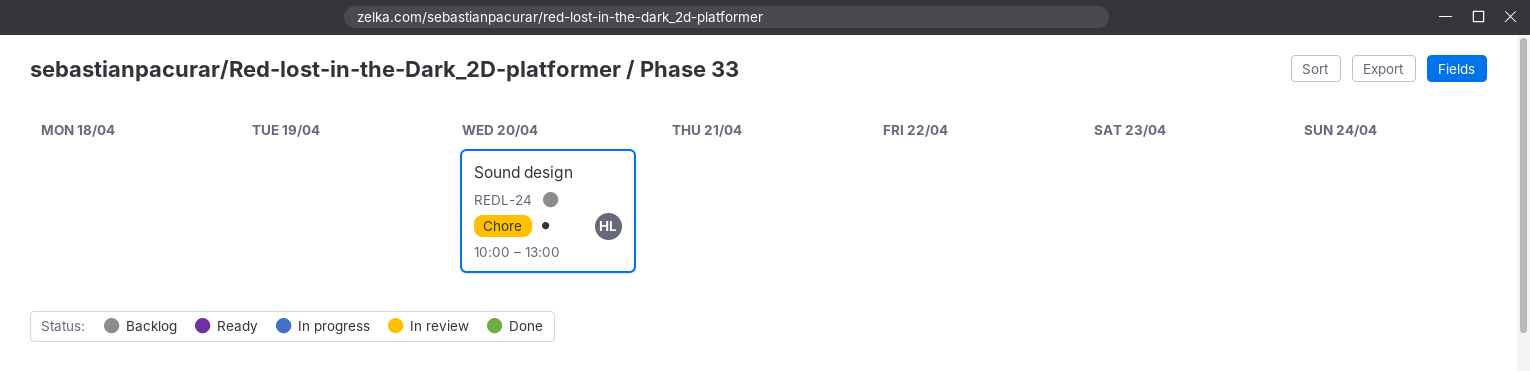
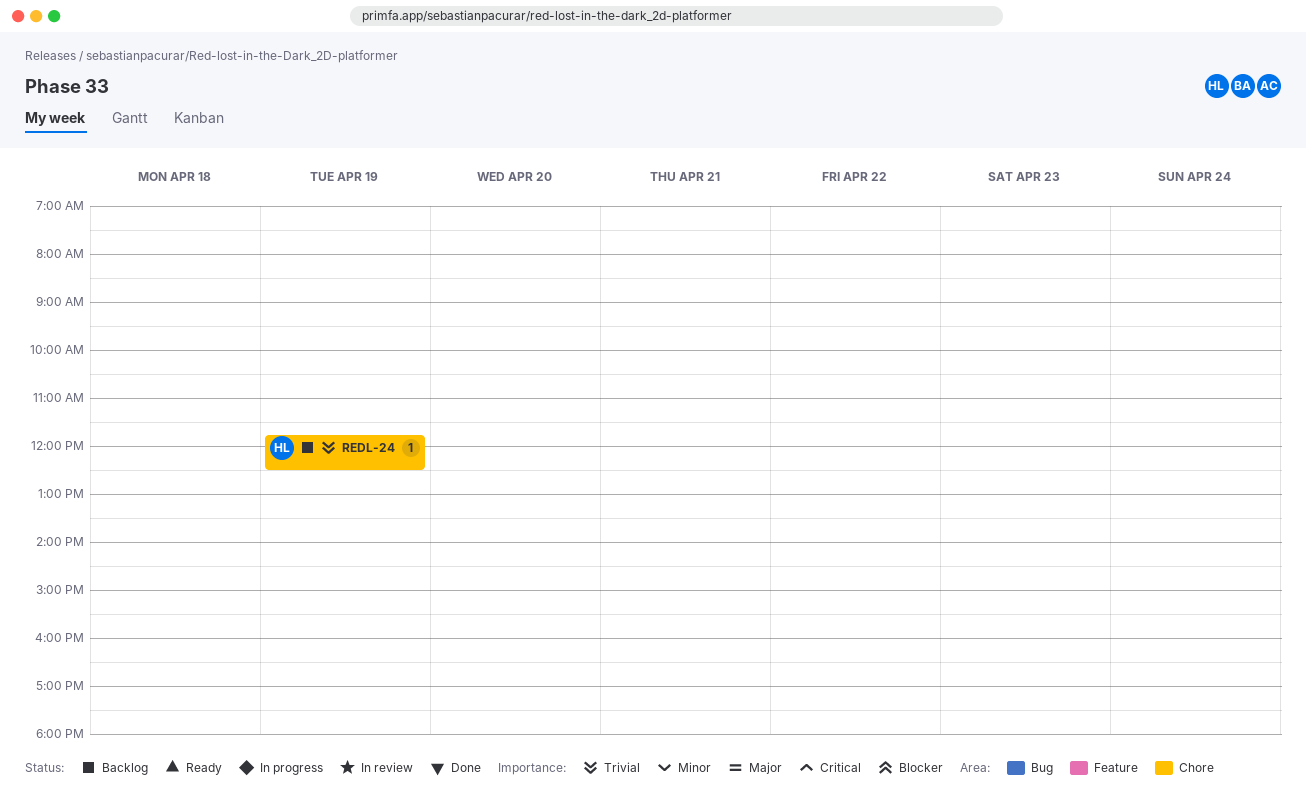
REDL-24, day: Apr 20 -> Apr 19
REDL-24, begins: 10:00 -> 11:45
REDL-24, ends: 13:00 -> 12:30

